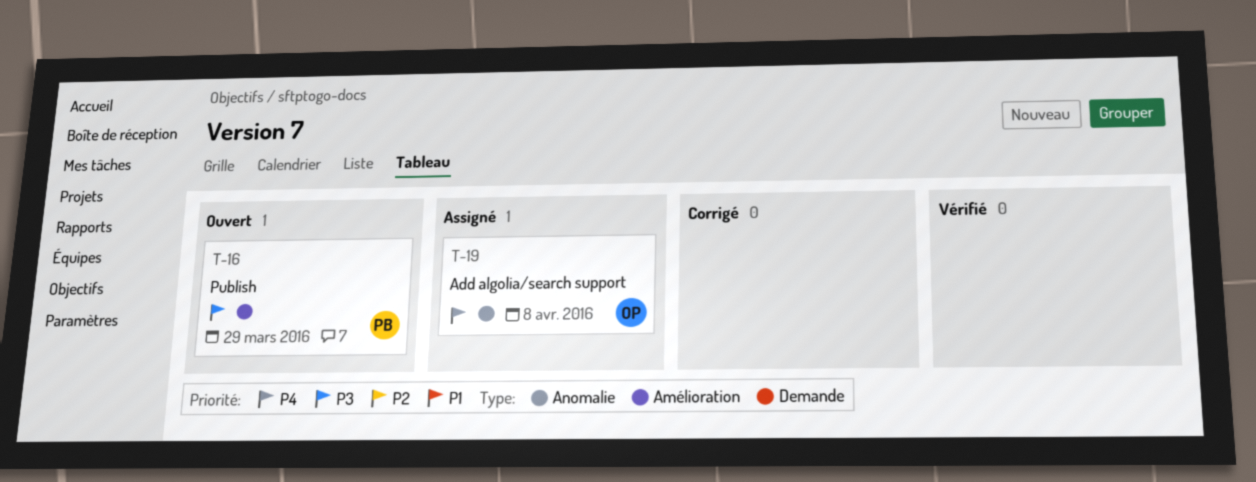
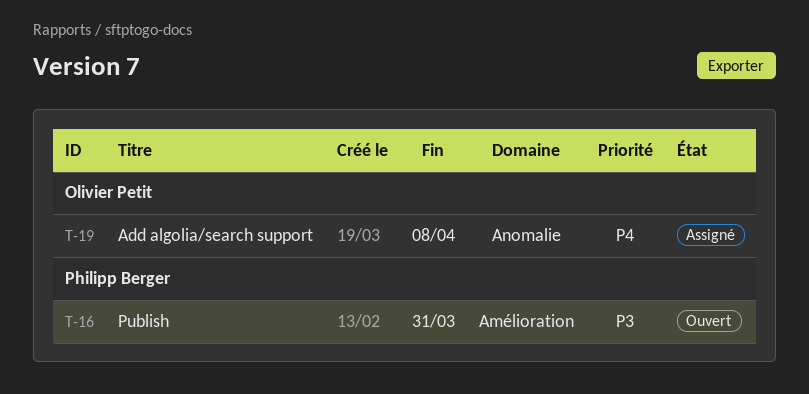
T-16, due: Mar 29 -> Mar 31

